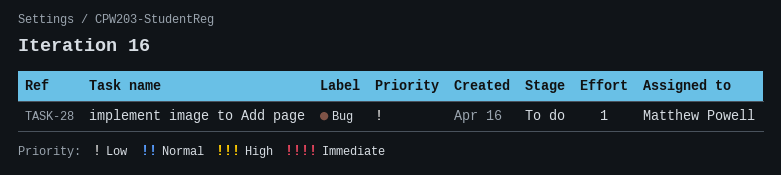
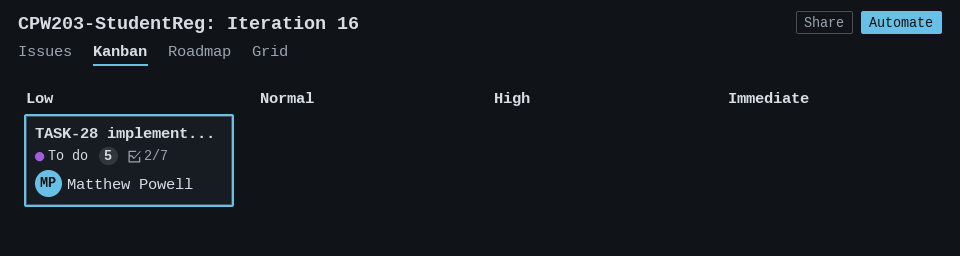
TASK-28, estimate: 1 -> 5

